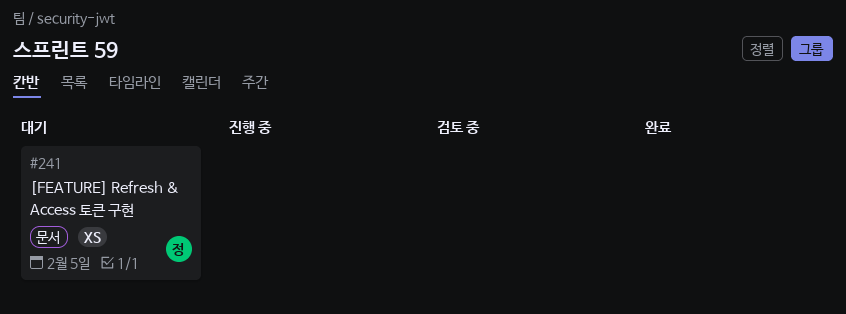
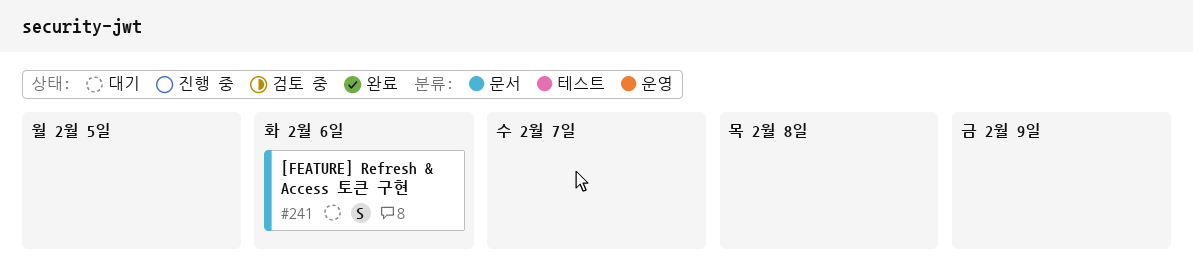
#241, estimate: XS -> S
#241, due: Feb 5 -> Feb 6

